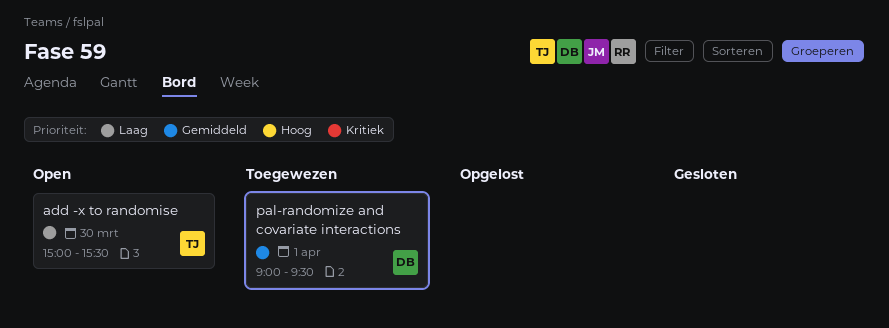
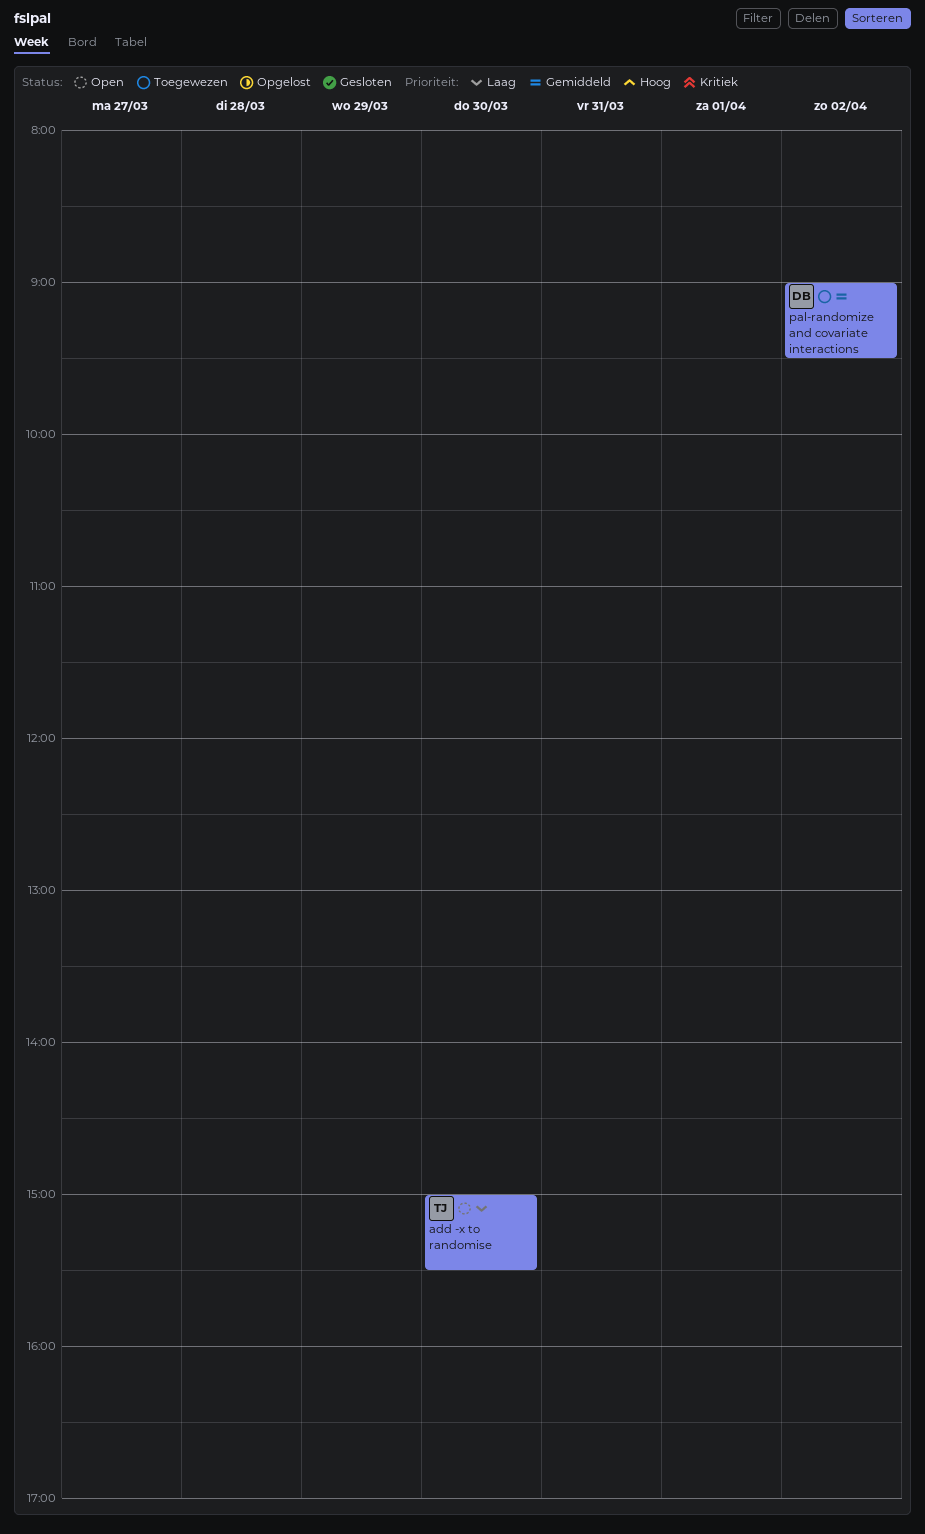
pal-randomize and covariate interactions, day: Apr 1 -> Apr 2

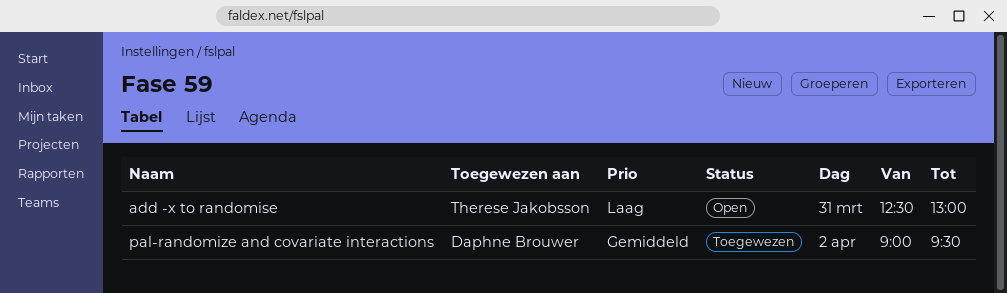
add -x to randomise, day: Mar 30 -> Mar 31
add -x to randomise, begins: 15:00 -> 12:30
add -x to randomise, ends: 15:30 -> 13:00

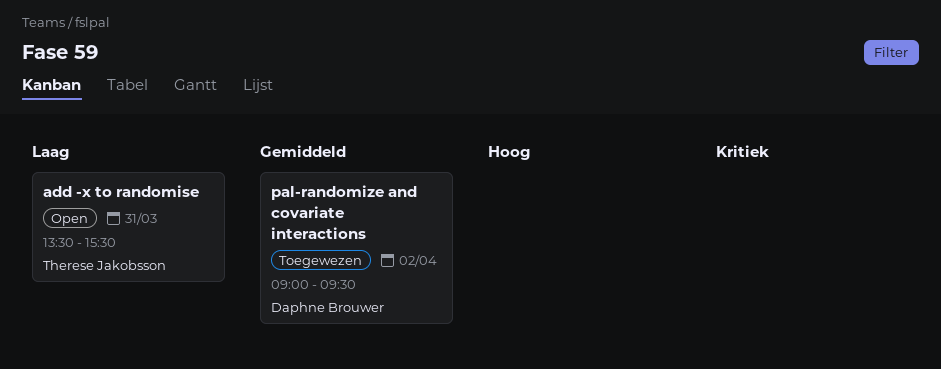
add -x to randomise, begins: 12:30 -> 13:30
add -x to randomise, ends: 13:00 -> 15:30

